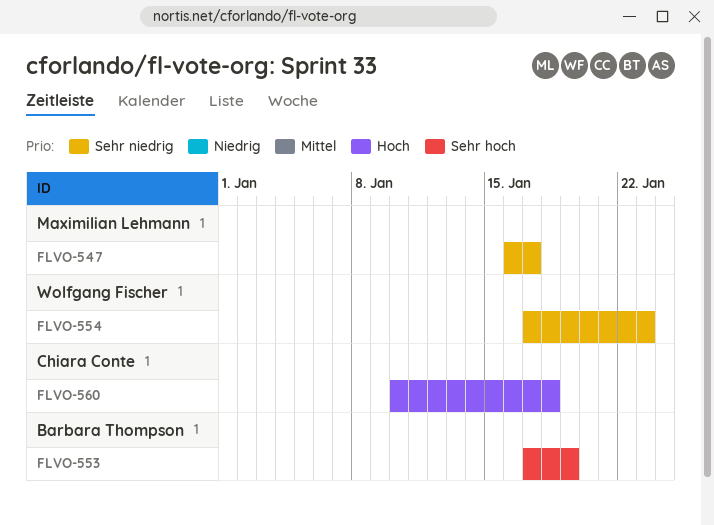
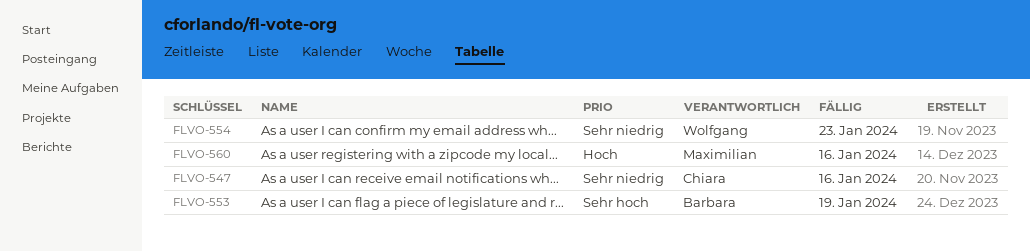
FLVO-547, owner: Maximilian Lehmann -> Chiara Conte
FLVO-547, due: Jan 17 -> Jan 16
FLVO-560, owner: Chiara Conte -> Maximilian Lehmann
FLVO-560, due: Jan 18 -> Jan 16

